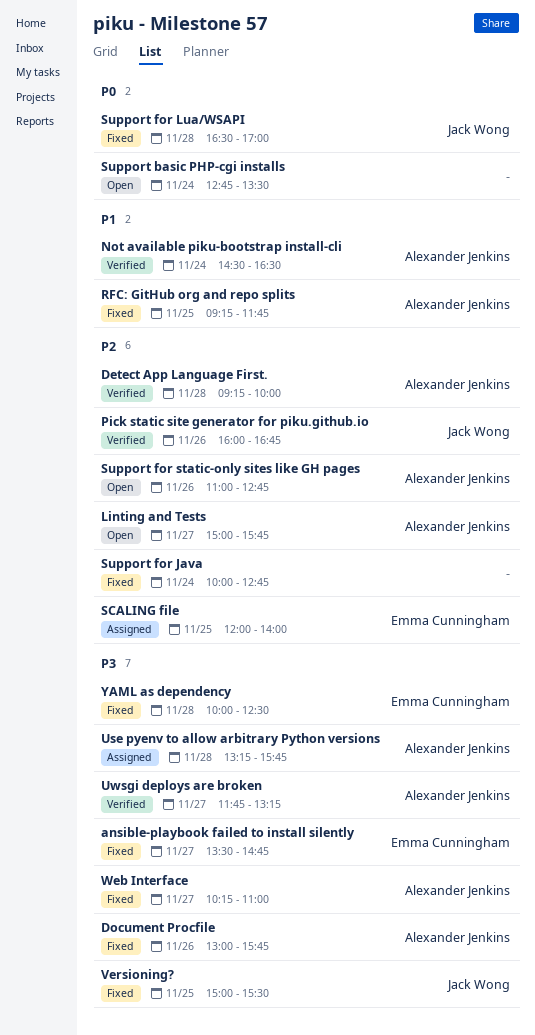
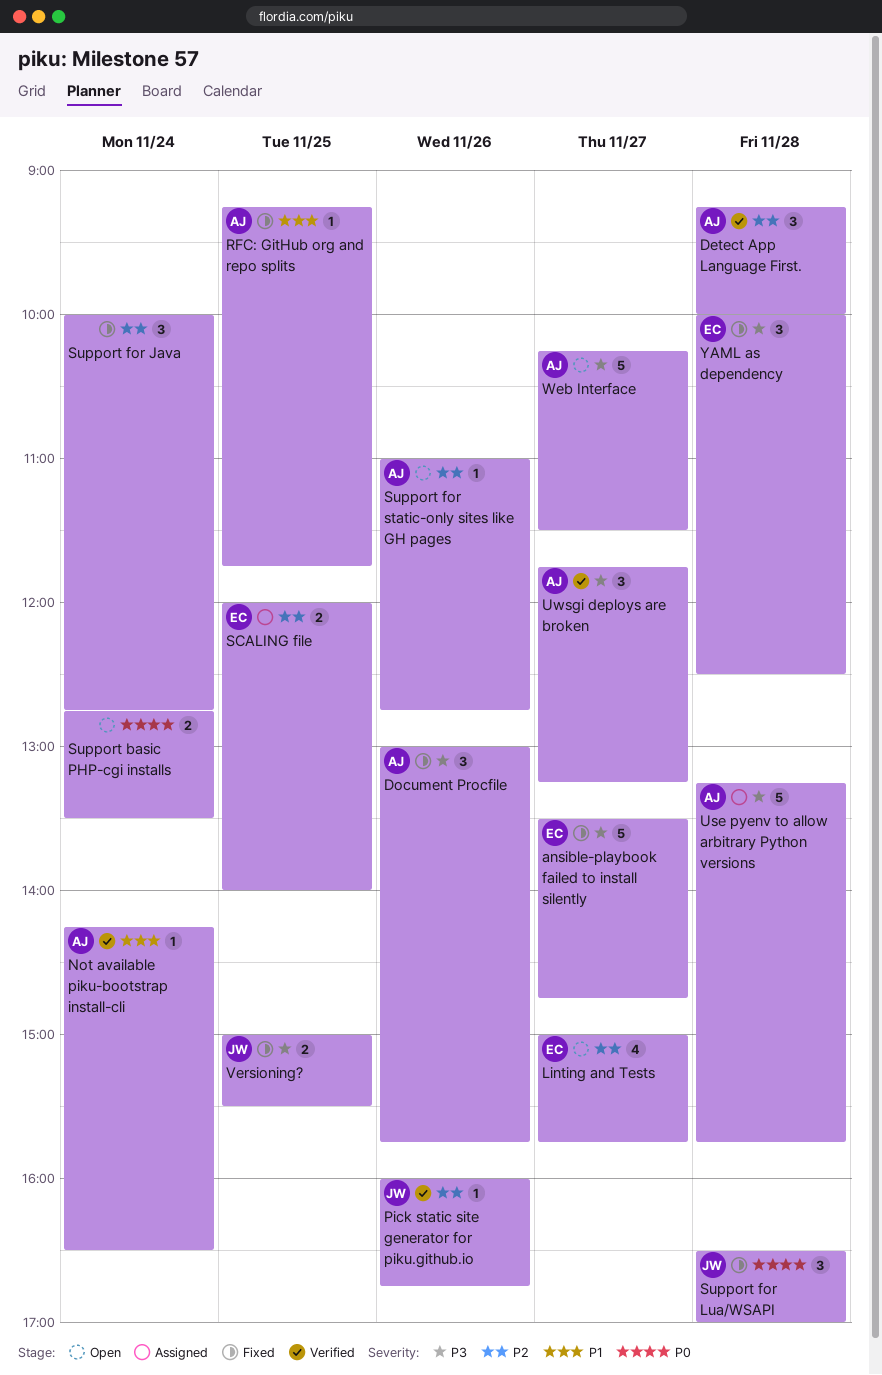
Linting and Tests, owner: Alexander Jenkins -> Emma Cunningham
Not available piku-bootstrap install-cli, begins: 14:30 -> 14:15
Web Interface, status: Fixed -> Open
Web Interface, ends: 11:00 -> 11:30

